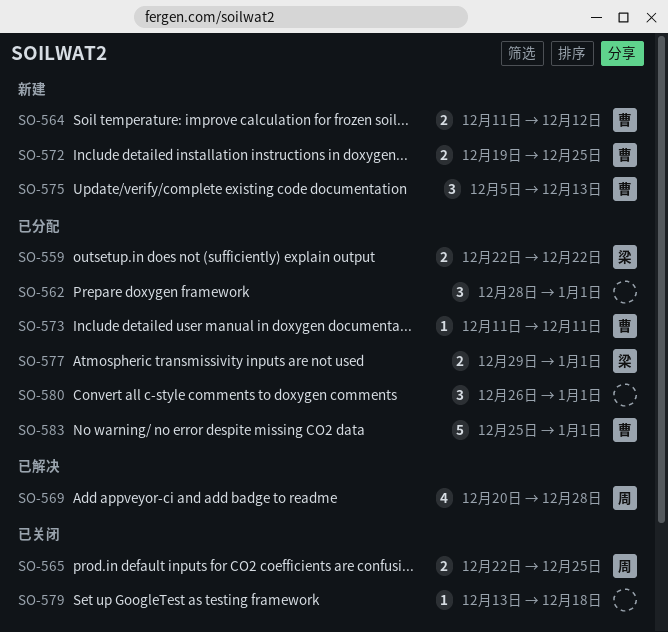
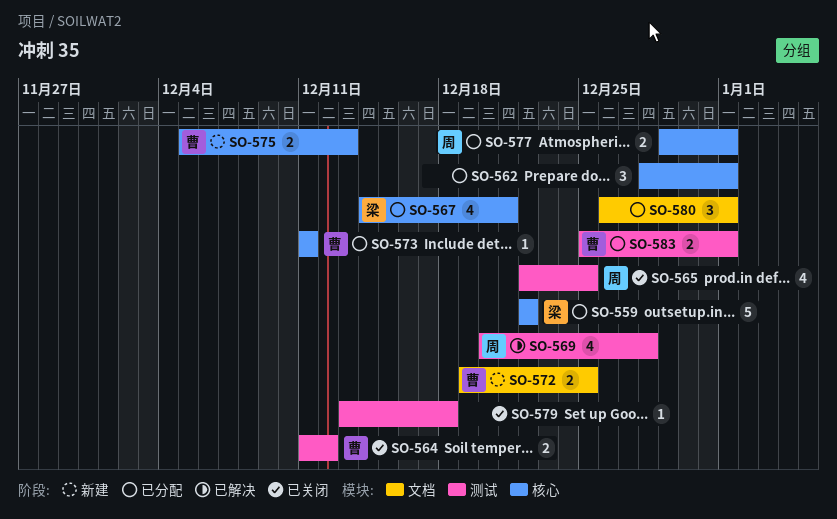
SO-559, estimate: 2 -> 5
SO-564, status: 新建 -> 已关闭
SO-565, estimate: 2 -> 4
SO-567: none -> present
SO-575, estimate: 3 -> 2
SO-577, owner: 梁 -> 周
SO-583, estimate: 5 -> 2

